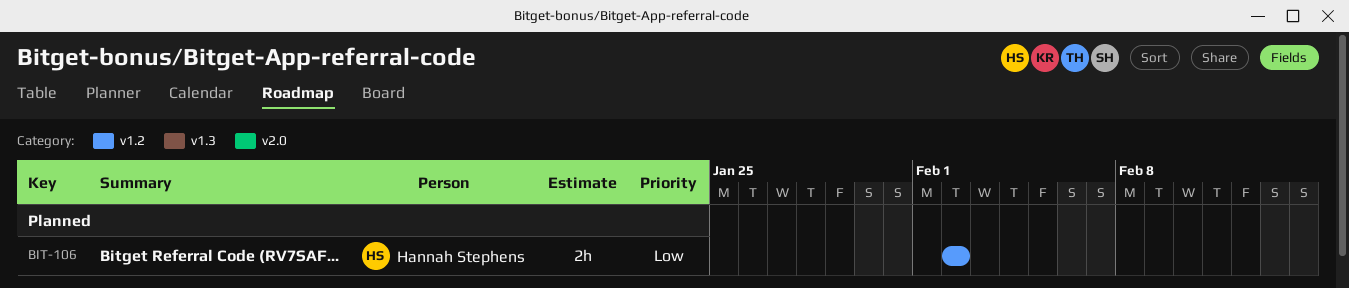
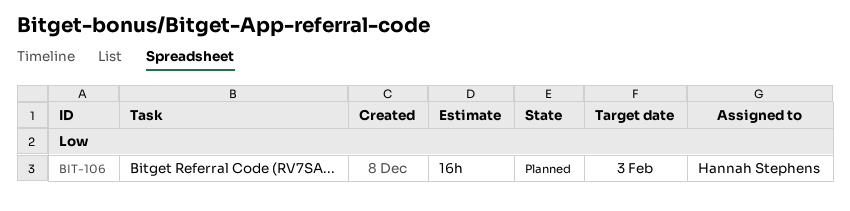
BIT-106, estimate: 2h -> 16h
BIT-106, due: Feb 2 -> Feb 3

